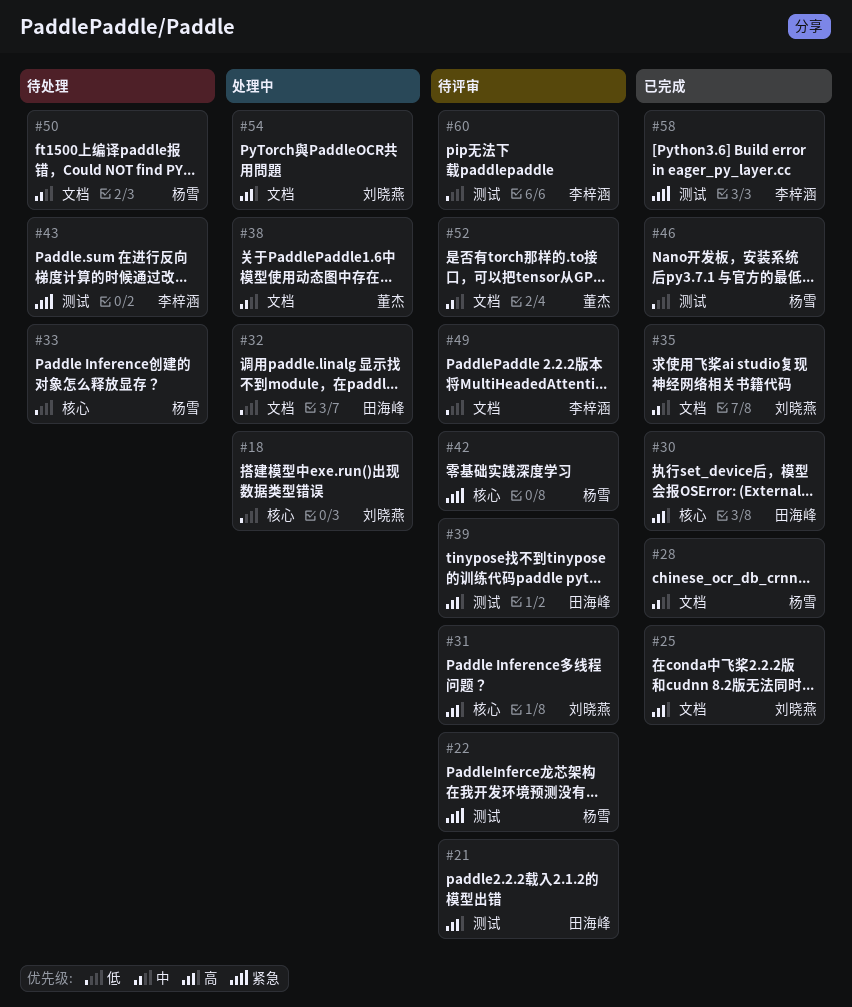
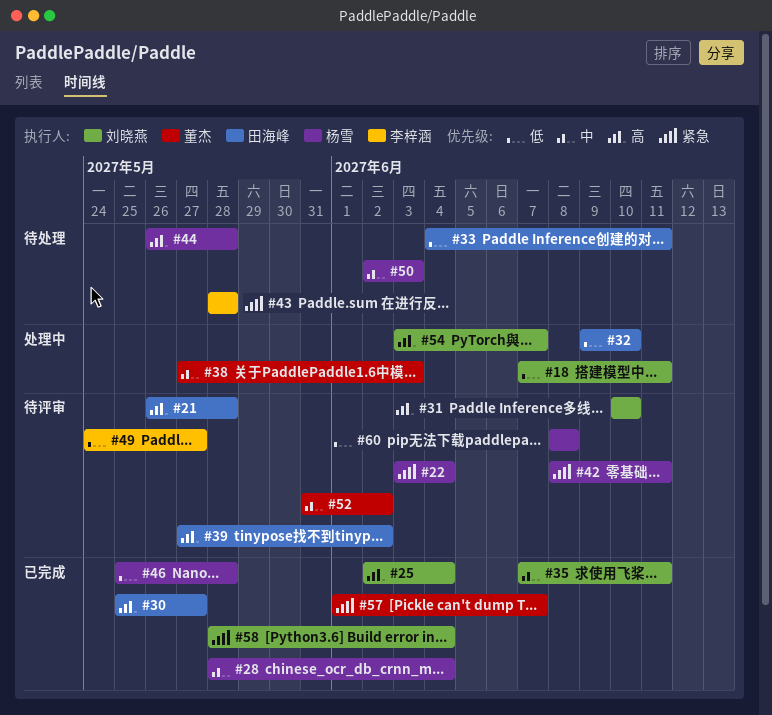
#33, owner: 杨雪 -> 田海峰
#44: none -> present
#57: none -> present
#58, owner: 李梓涵 -> 刘晓燕
#60, owner: 李梓涵 -> 杨雪

